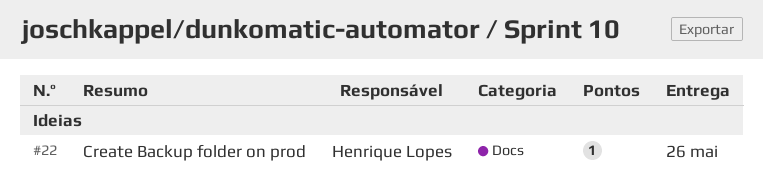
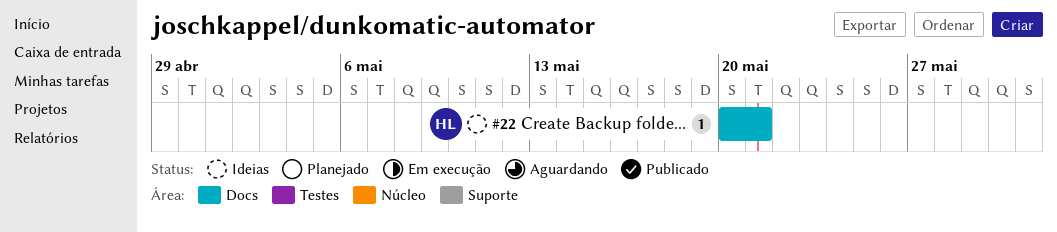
#22, due: May 26 -> May 21

